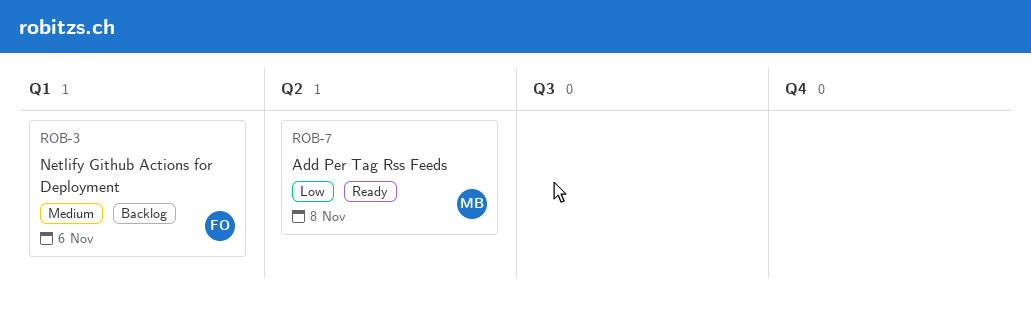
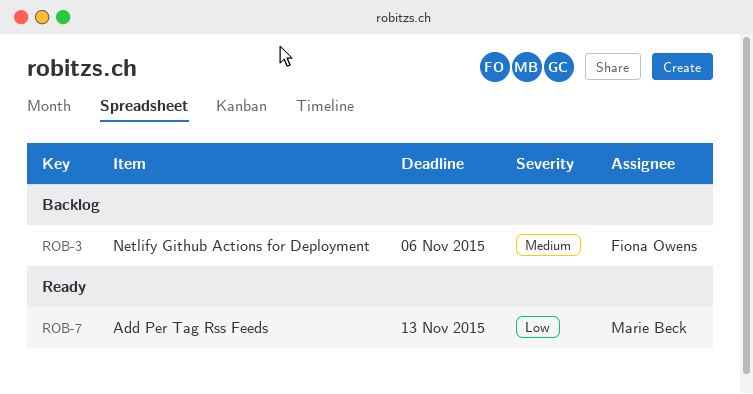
ROB-7, due: Nov 8 -> Nov 13

